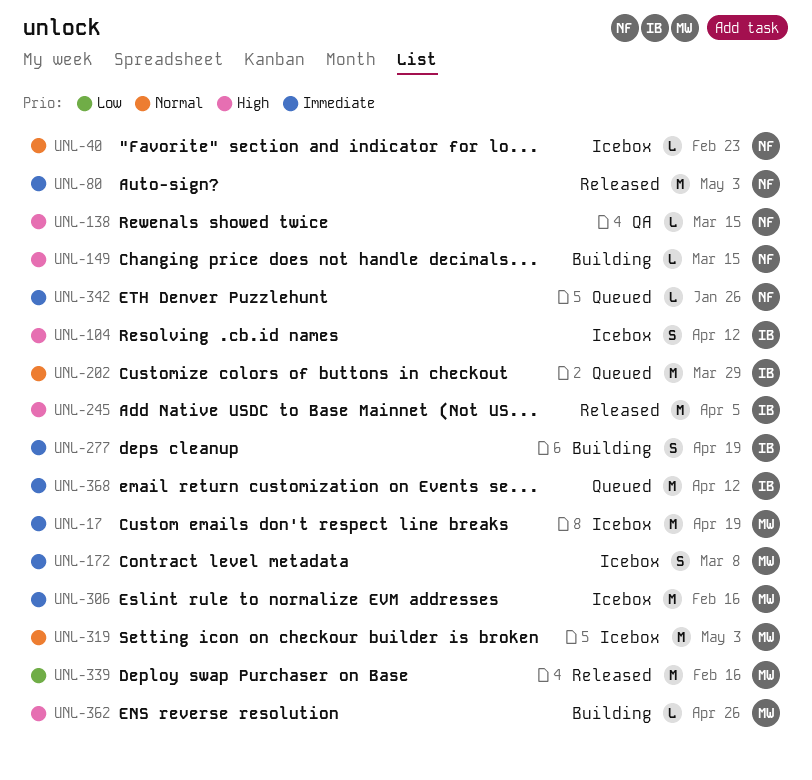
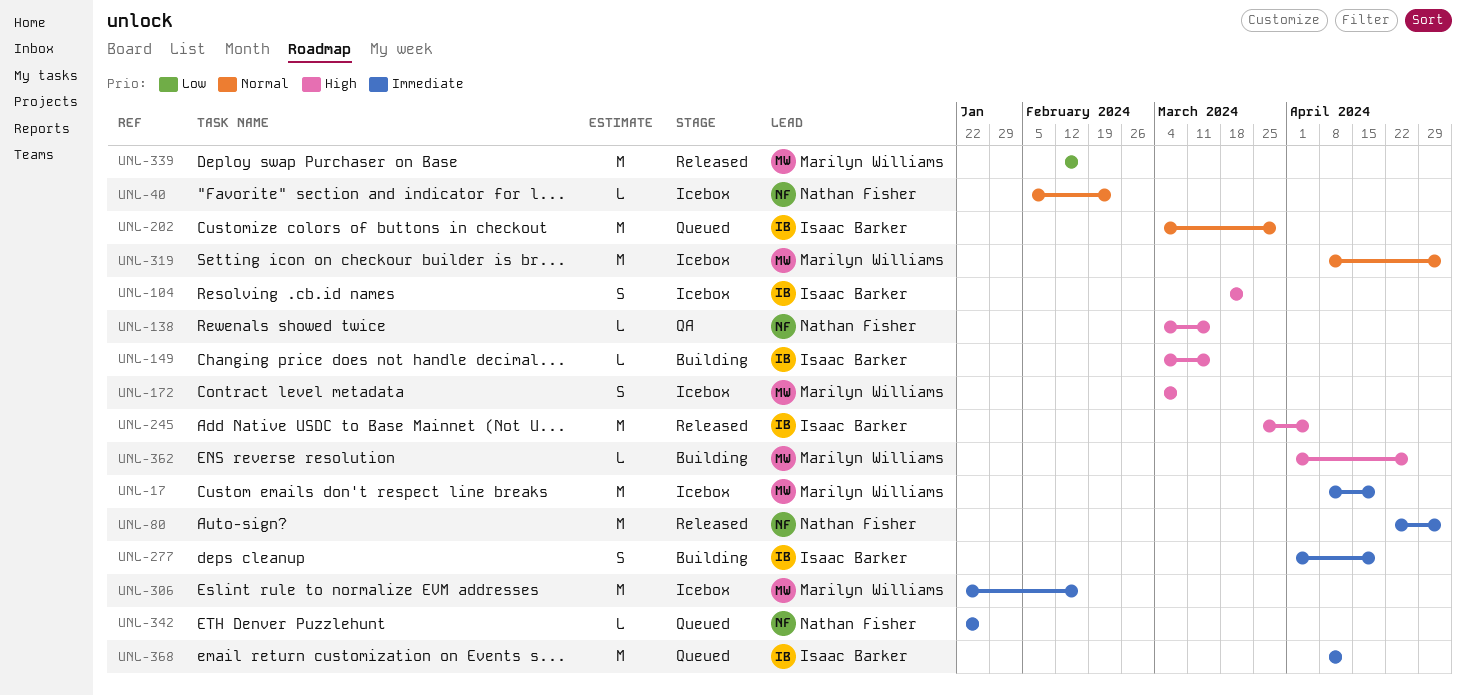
UNL-104, due: Apr 12 -> Mar 22
UNL-149, owner: Nathan Fisher -> Isaac Barker
UNL-172, priority: Immediate -> High

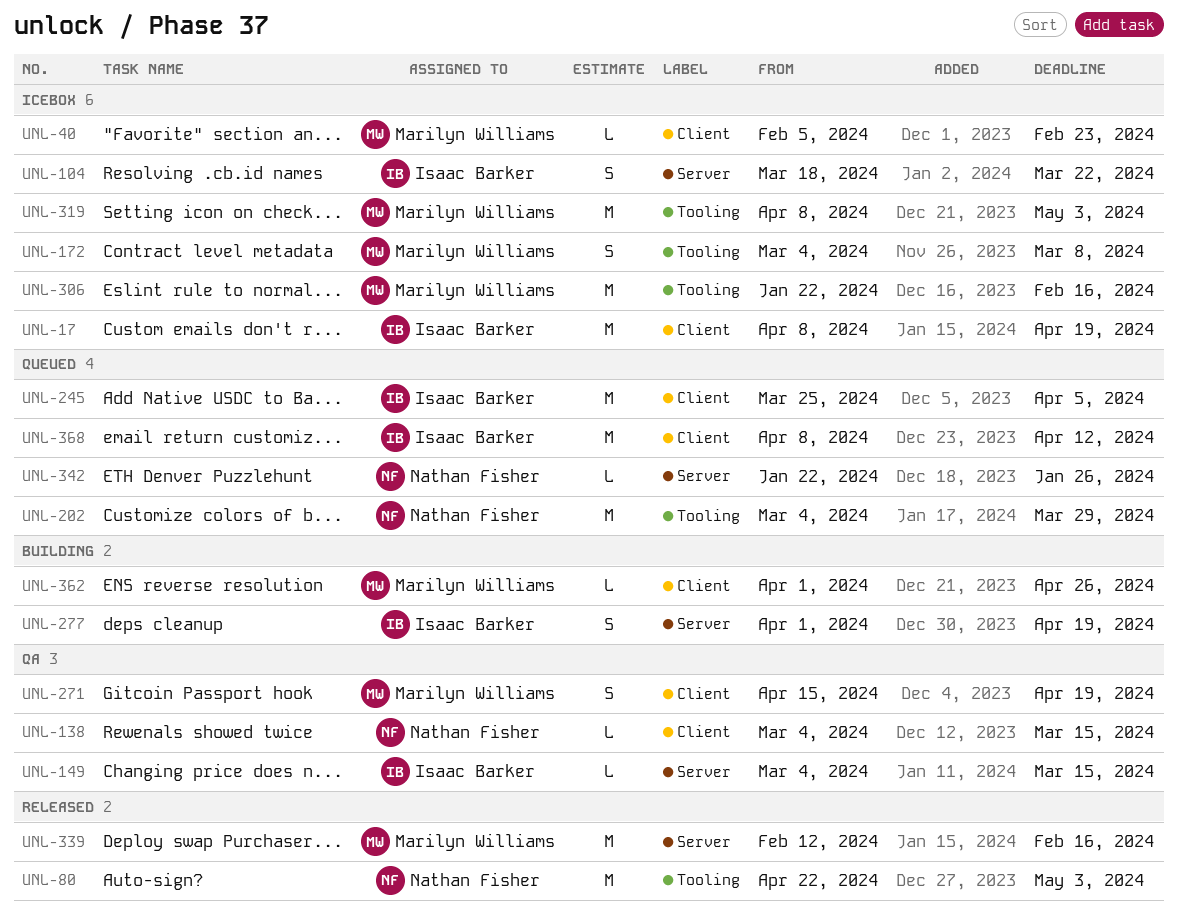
UNL-17, owner: Marilyn Williams -> Isaac Barker
UNL-40, owner: Nathan Fisher -> Marilyn Williams
UNL-149, status: Building -> QA
UNL-202, owner: Isaac Barker -> Nathan Fisher
UNL-245, status: Released -> Queued
UNL-271: none -> present

